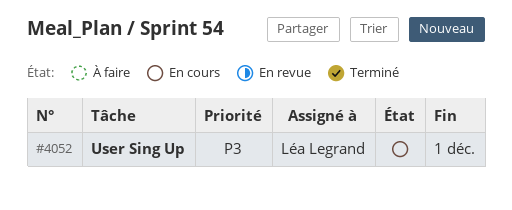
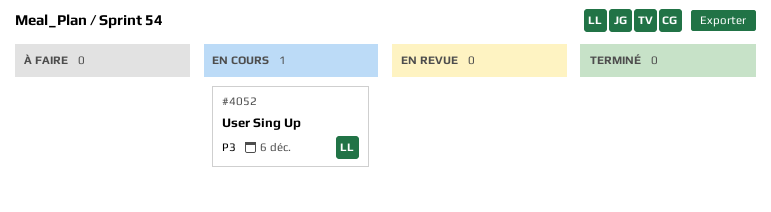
#4052, due: Dec 1 -> Dec 6

